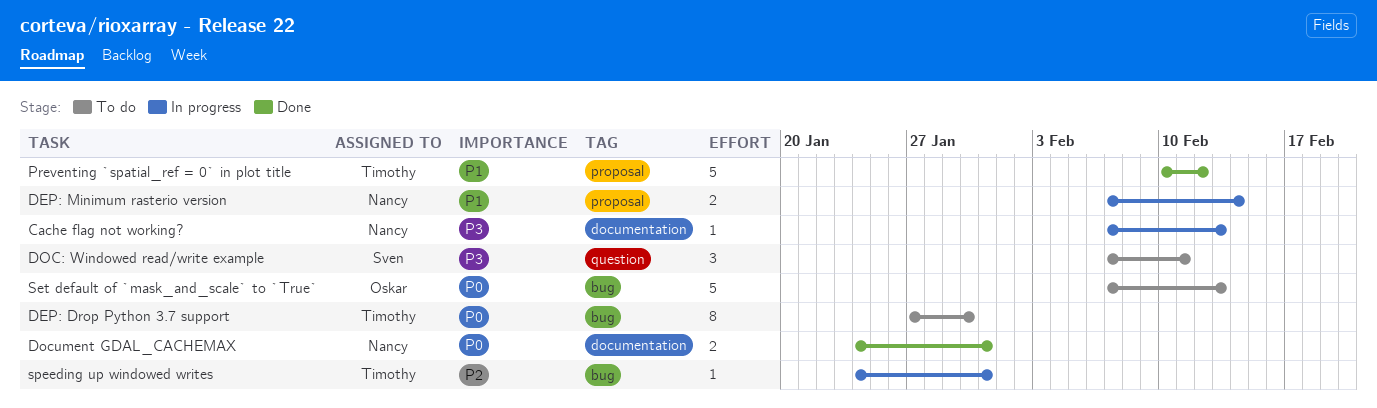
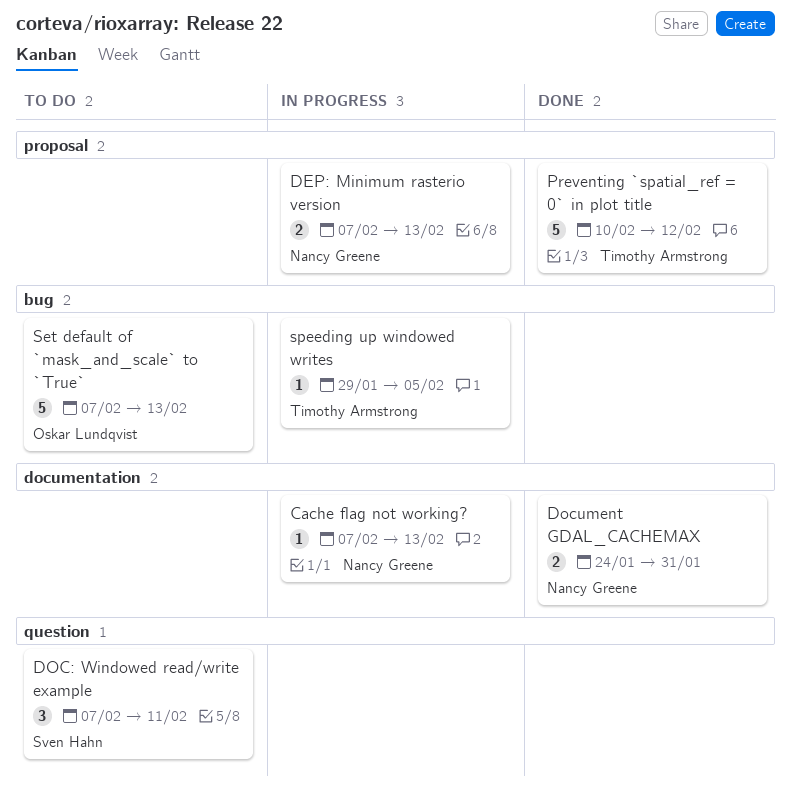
DEP: Drop Python 3.7 support: present -> none
DEP: Minimum rasterio version, due: Feb 14 -> Feb 13
speeding up windowed writes, start: Jan 24 -> Jan 29
speeding up windowed writes, due: Jan 31 -> Feb 5

